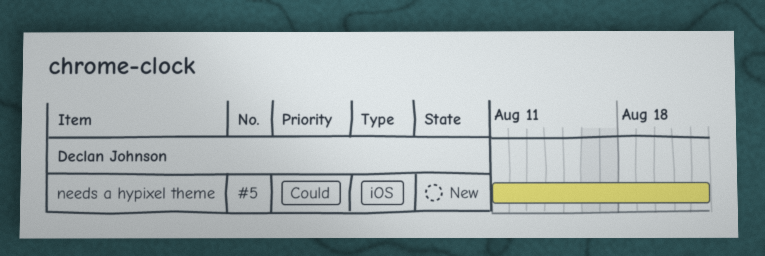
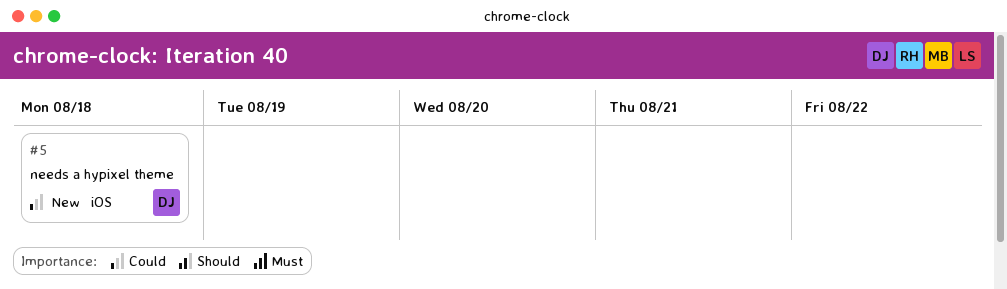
#5, due: Aug 22 -> Aug 18

